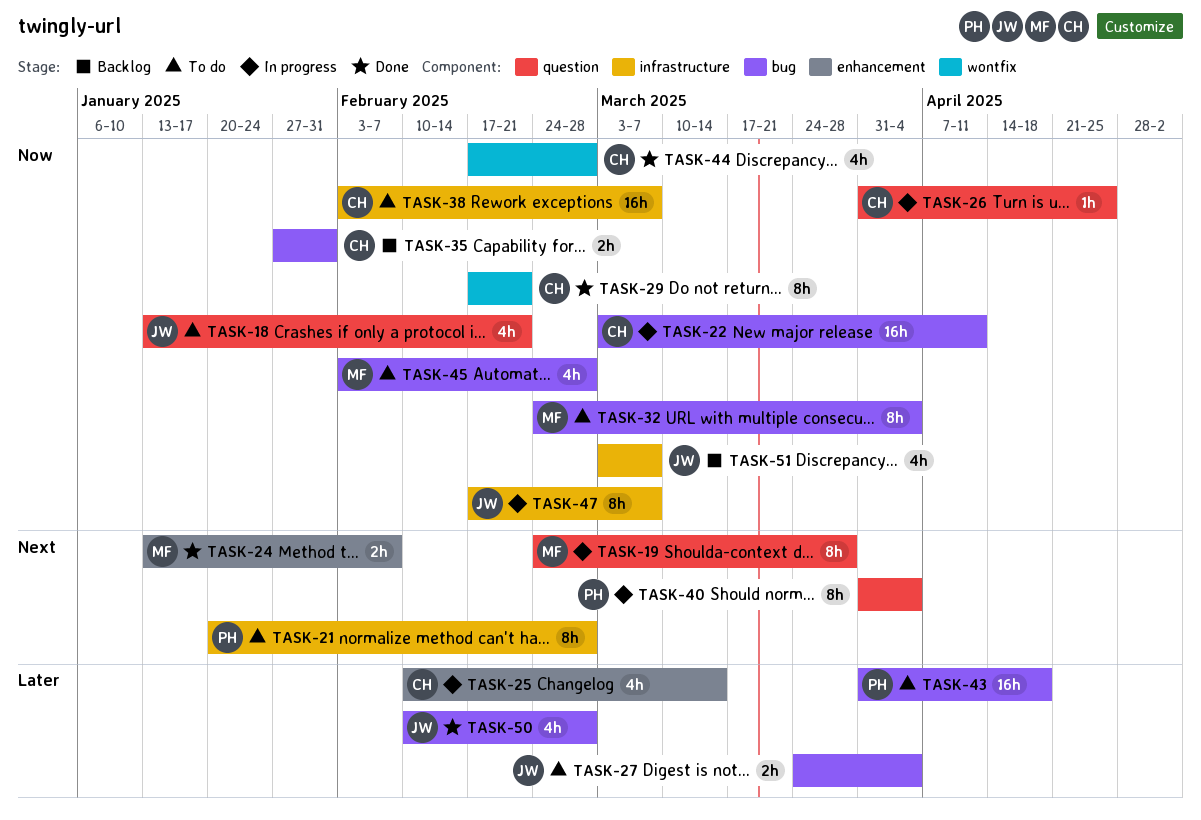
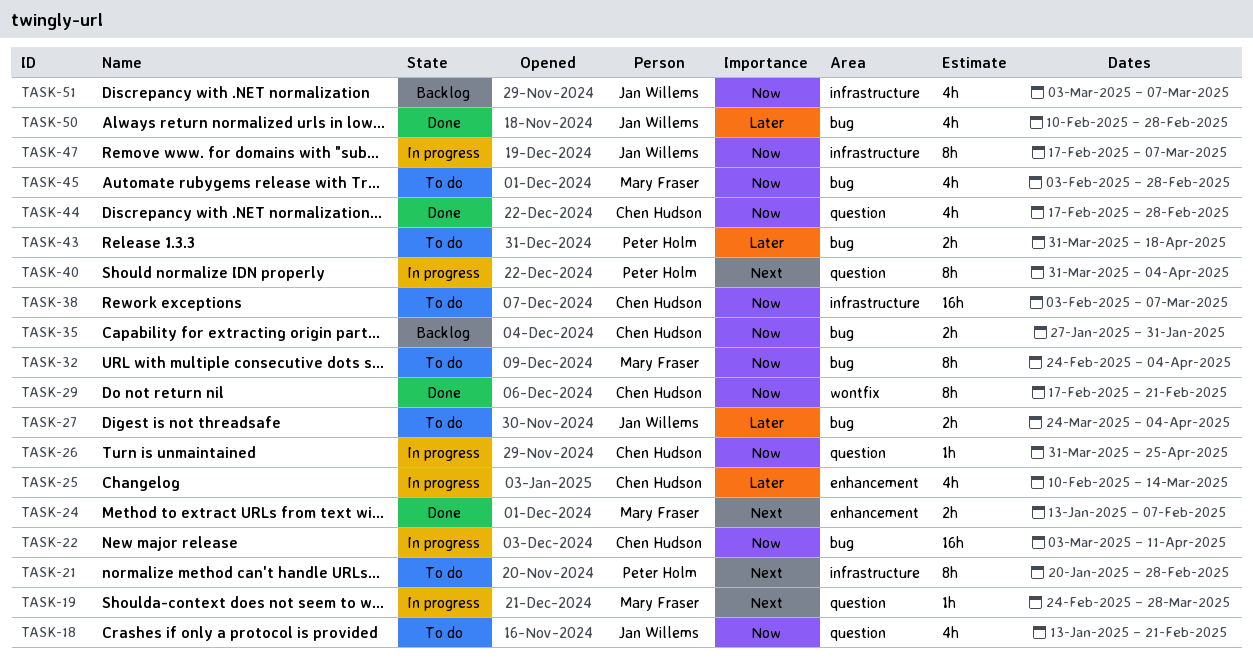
TASK-19, estimate: 8h -> 1h
TASK-43, estimate: 16h -> 2h
TASK-44, label: wontfix -> question

